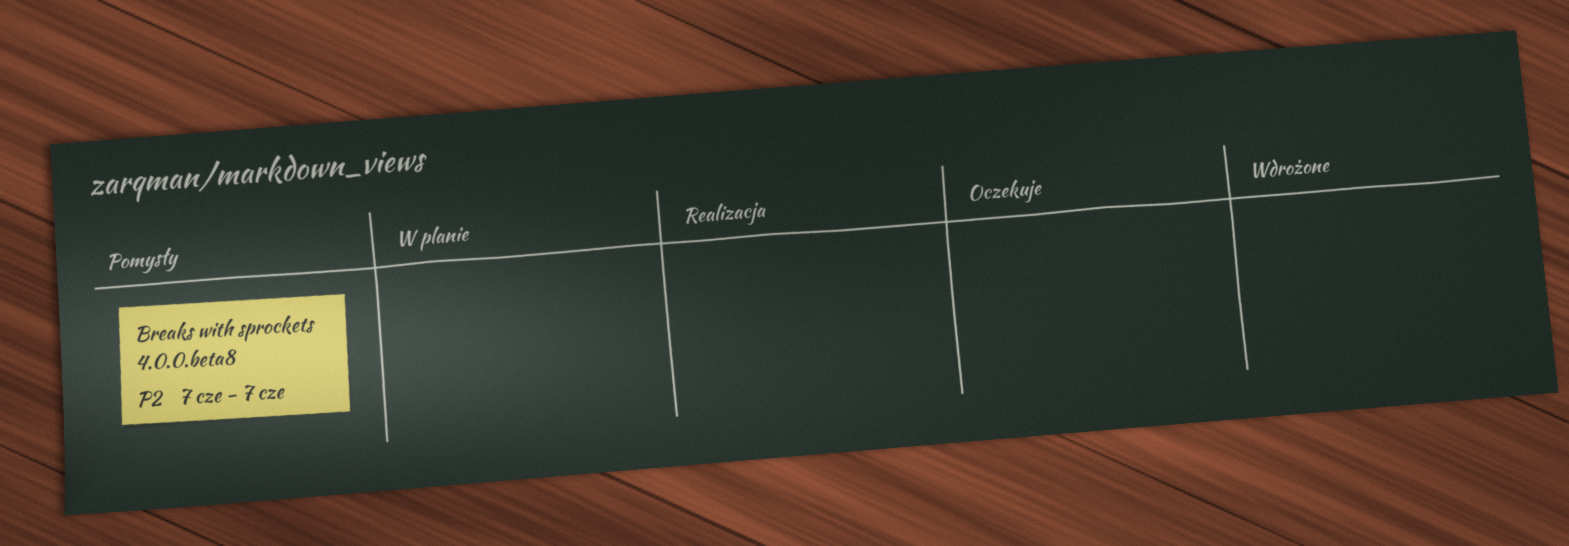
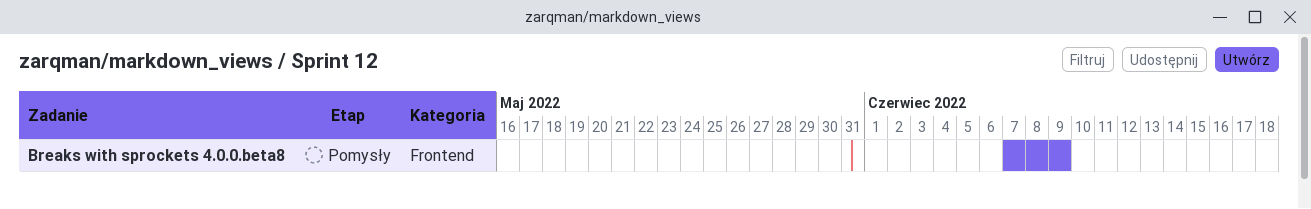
Breaks with sprockets 4.0.0.beta8, due: Jun 7 -> Jun 9

